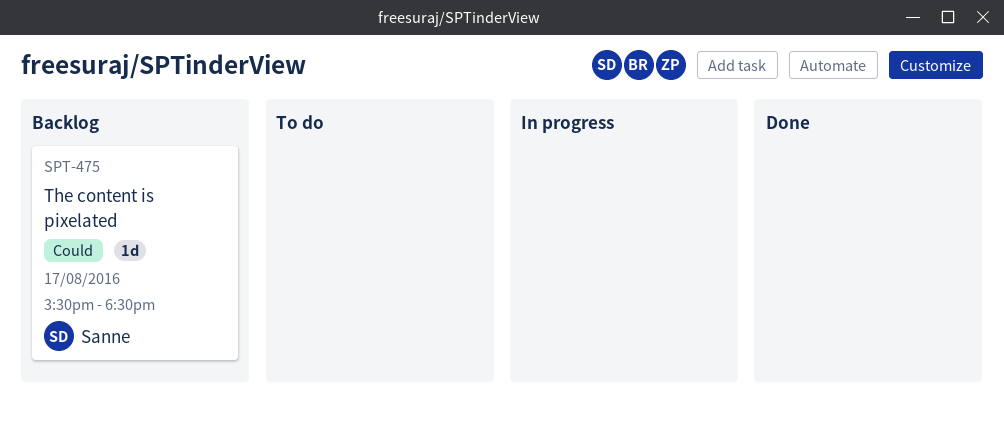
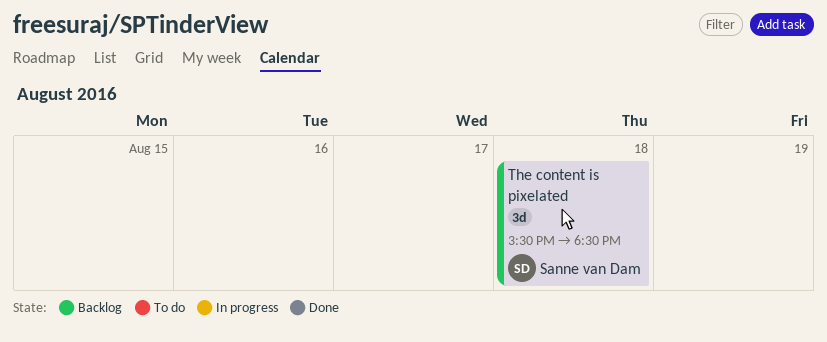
The content is pixelated, estimate: 1d -> 3d
The content is pixelated, day: Aug 17 -> Aug 18

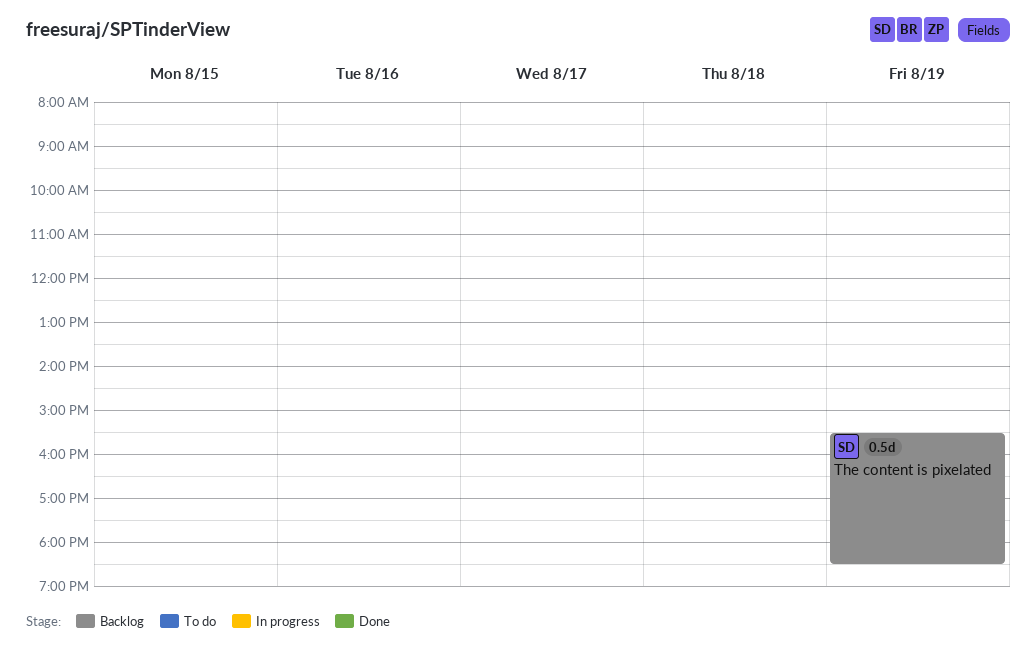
The content is pixelated, estimate: 3d -> 0.5d
The content is pixelated, day: Aug 18 -> Aug 19

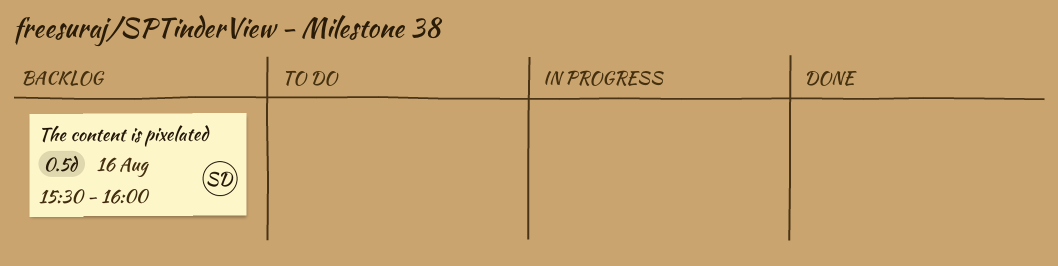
The content is pixelated, day: Aug 19 -> Aug 16
The content is pixelated, ends: 18:30 -> 16:00

